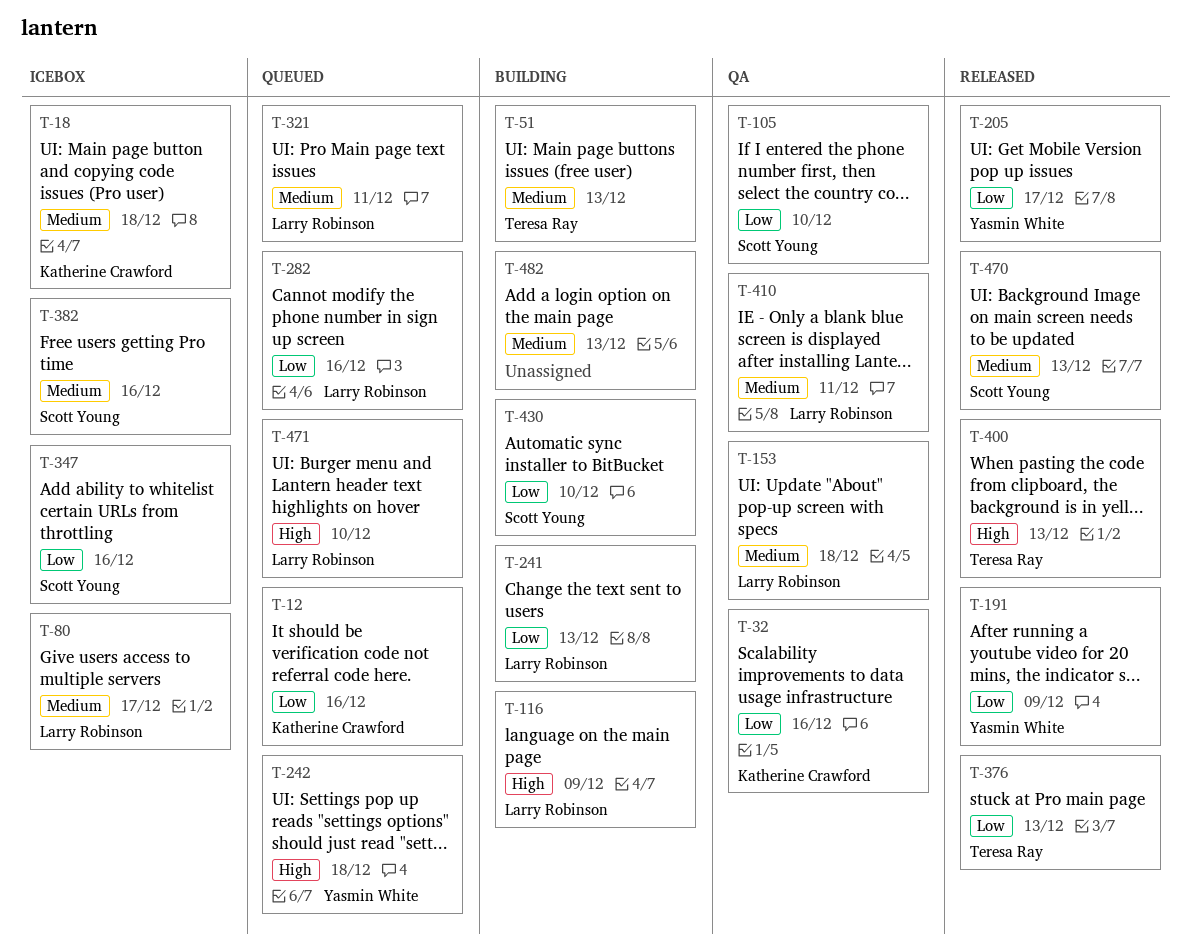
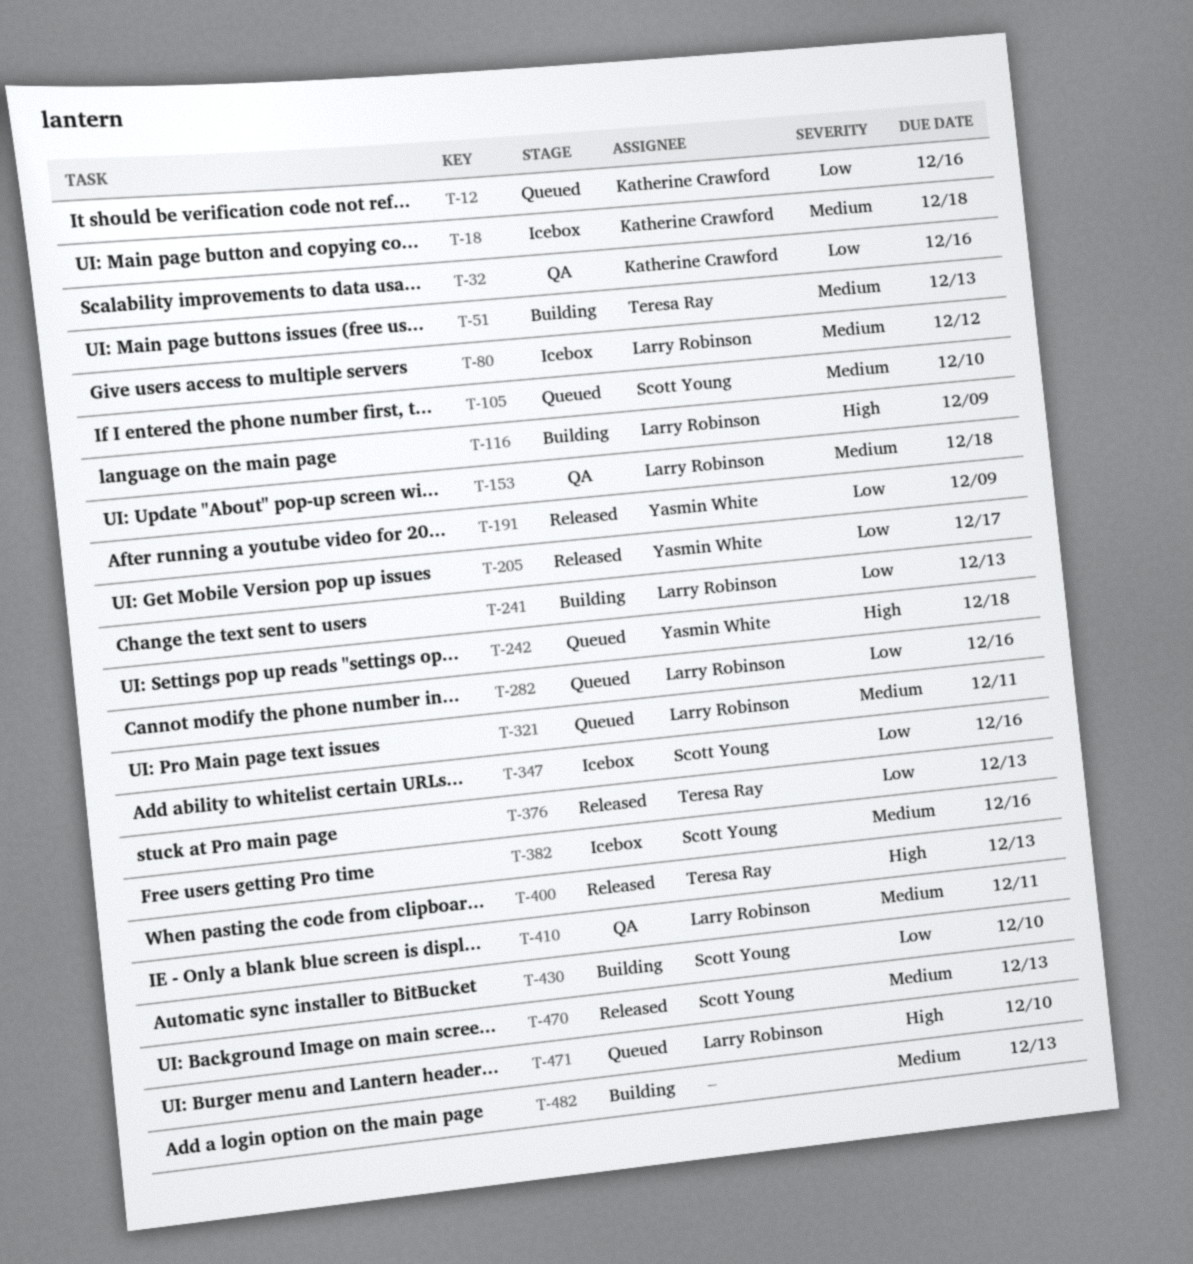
T-80, due: Dec 17 -> Dec 12
T-105, status: QA -> Queued
T-105, priority: Low -> Medium

